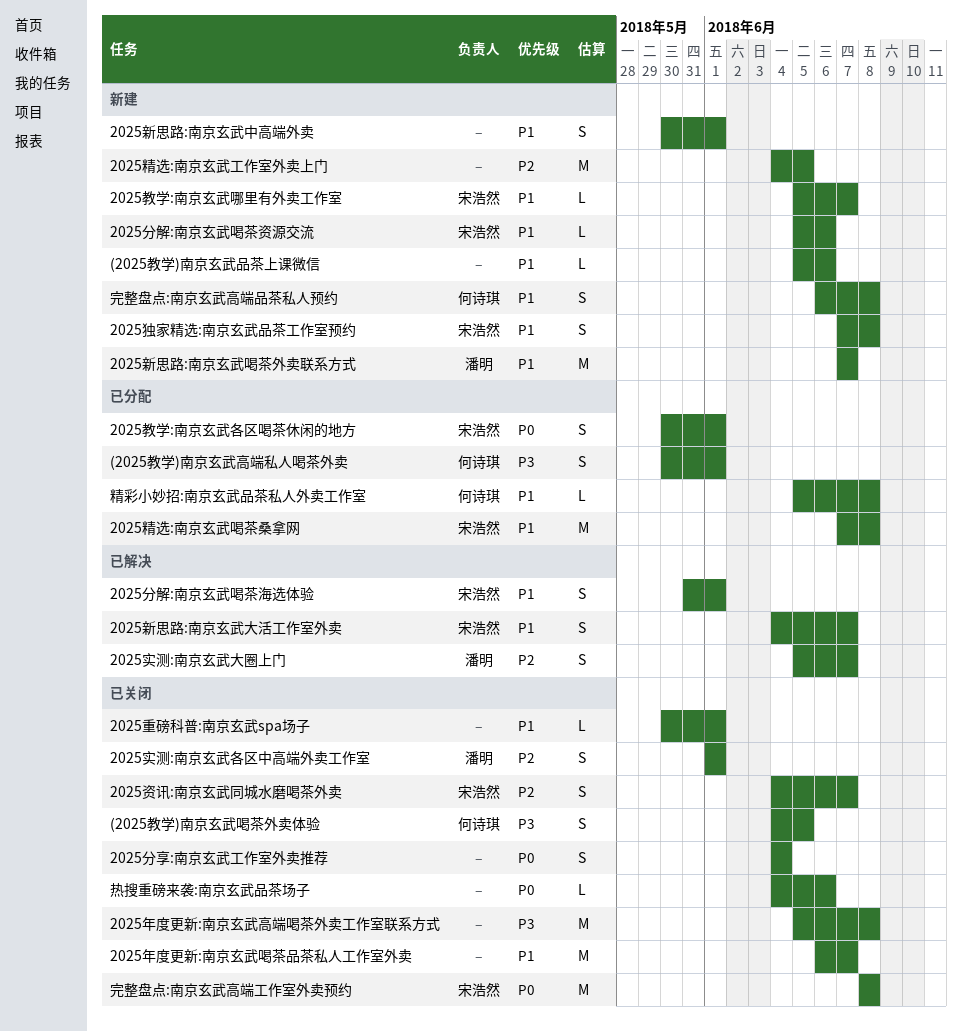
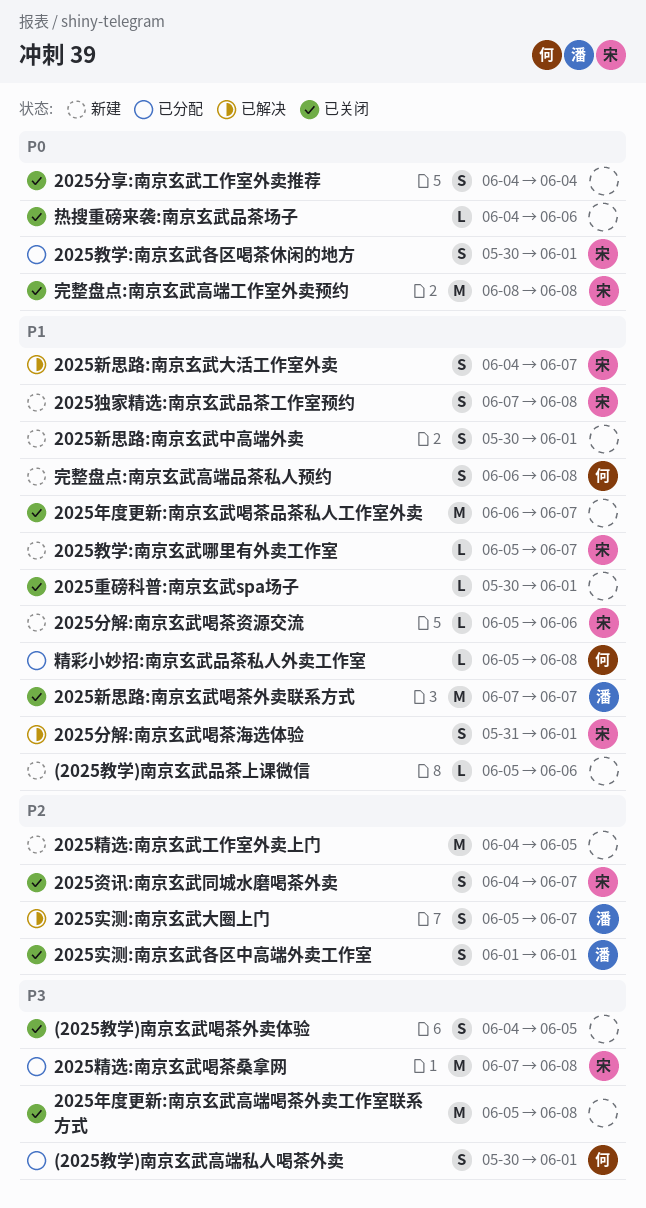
(2025教学)南京玄武喝茶外卖体验, owner: 何诗琪 -> none
2025新思路:南京玄武喝茶外卖联系方式, status: 新建 -> 已关闭
2025精选:南京玄武喝茶桑拿网, priority: P1 -> P3

